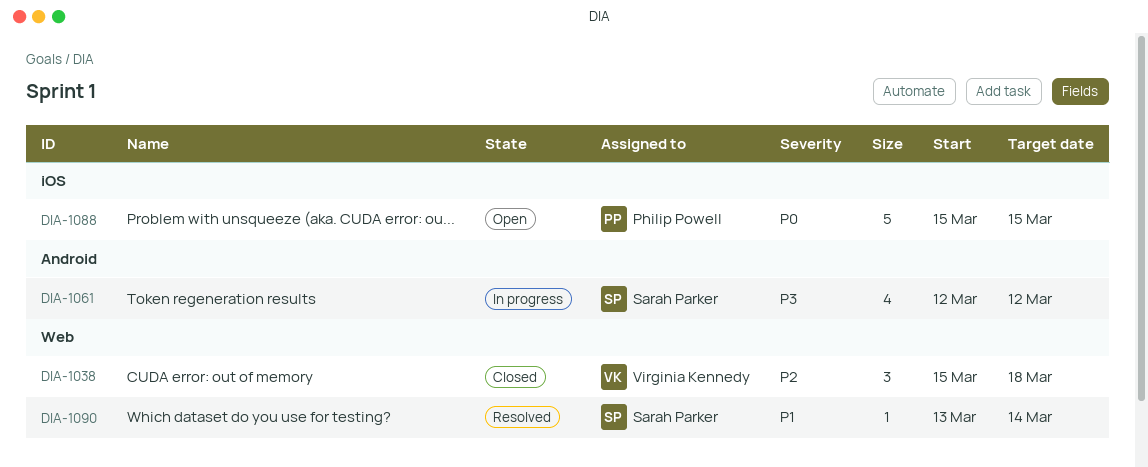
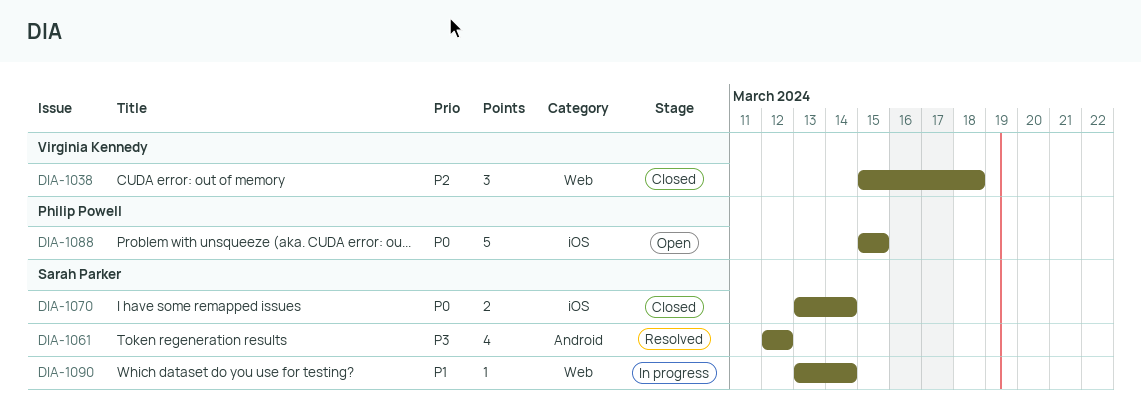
DIA-1061, status: In progress -> Resolved
DIA-1070: none -> present
DIA-1090, status: Resolved -> In progress

